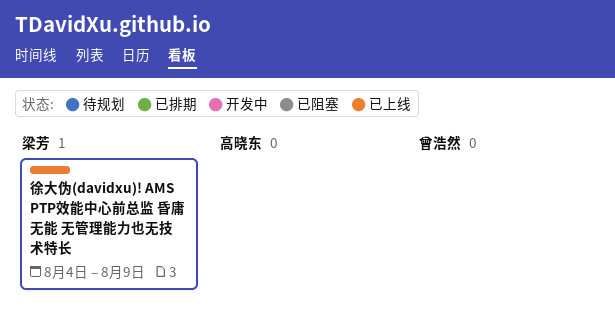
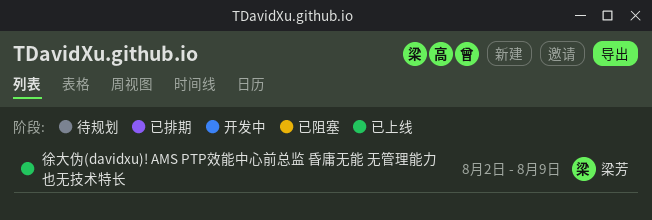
徐大伪(davidxu)! AMS PTP效能中心前总监 昏庸无能 无管理能力也无技术特长, start: Aug 4 -> Aug 2

